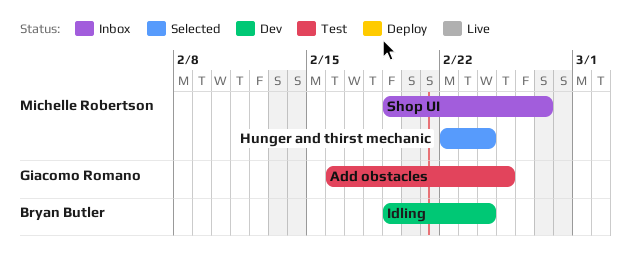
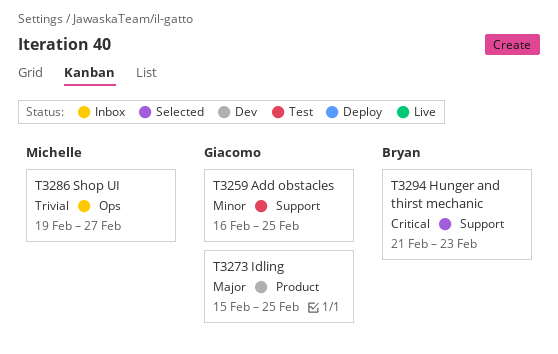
Hunger and thirst mechanic, owner: Michelle Robertson -> Bryan Butler
Hunger and thirst mechanic, start: Feb 22 -> Feb 21
Hunger and thirst mechanic, due: Feb 24 -> Feb 23
Idling, owner: Bryan Butler -> Giacomo Romano
Idling, start: Feb 19 -> Feb 15
Idling, due: Feb 24 -> Feb 25

